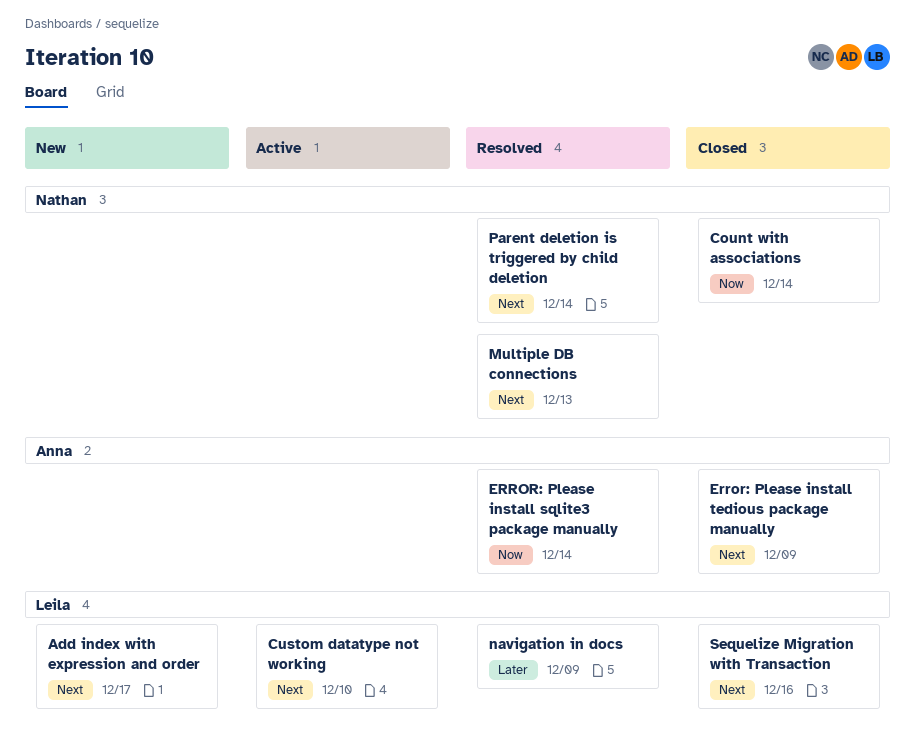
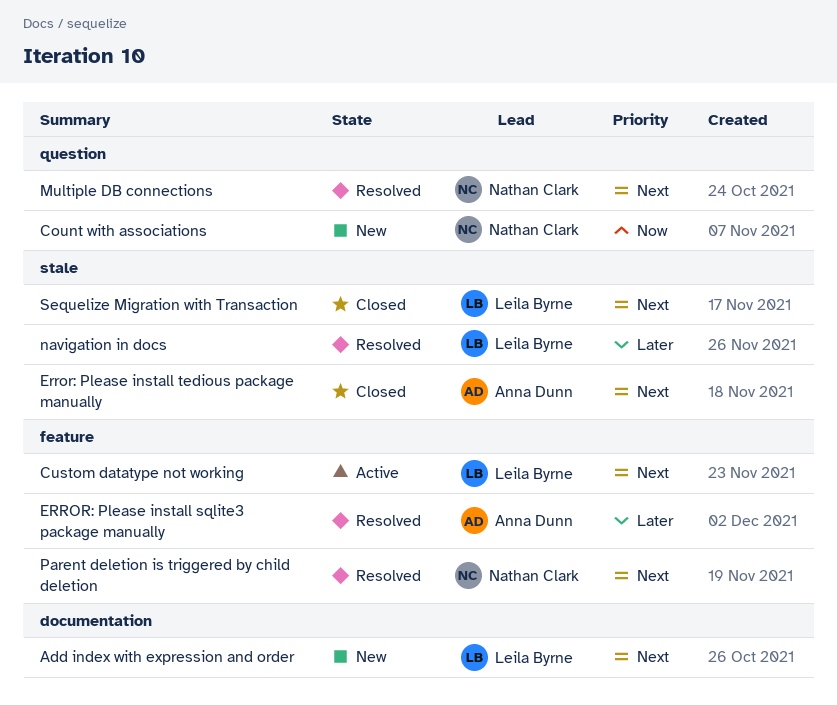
Count with associations, status: Closed -> New
ERROR: Please install sqlite3 package manually, priority: Now -> Later

